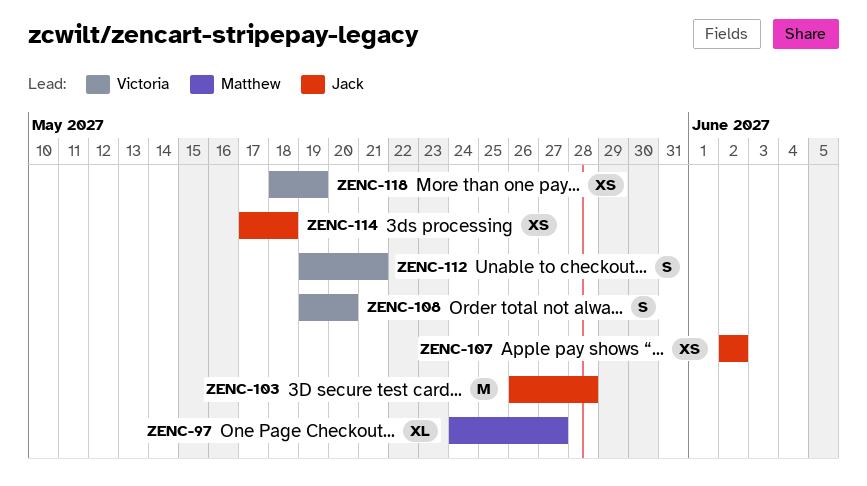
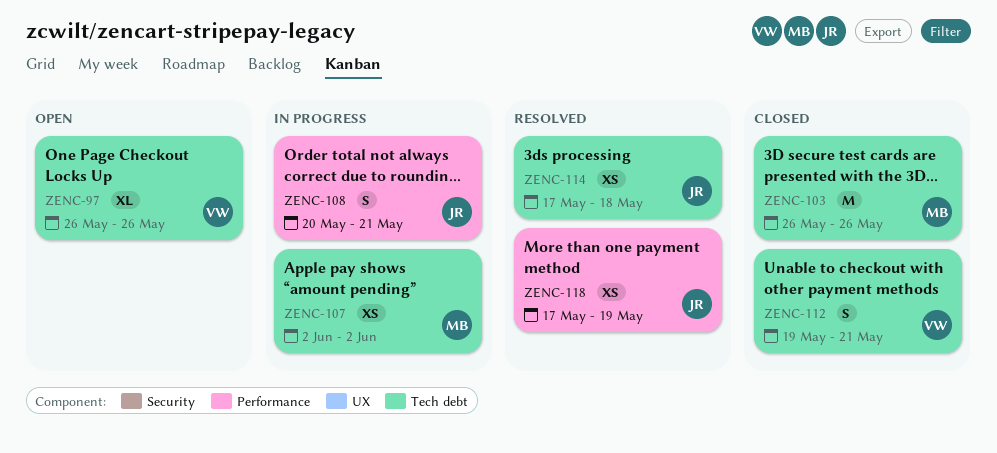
ZENC-97, owner: Matthew -> Victoria
ZENC-97, start: May 24 -> May 26
ZENC-97, due: May 27 -> May 26
ZENC-103, owner: Jack -> Matthew
ZENC-103, due: May 28 -> May 26
ZENC-107, owner: Jack -> Matthew
ZENC-108, owner: Victoria -> Jack
ZENC-108, start: May 19 -> May 20
ZENC-108, due: May 20 -> May 21
ZENC-118, owner: Victoria -> Jack
ZENC-118, start: May 18 -> May 17

